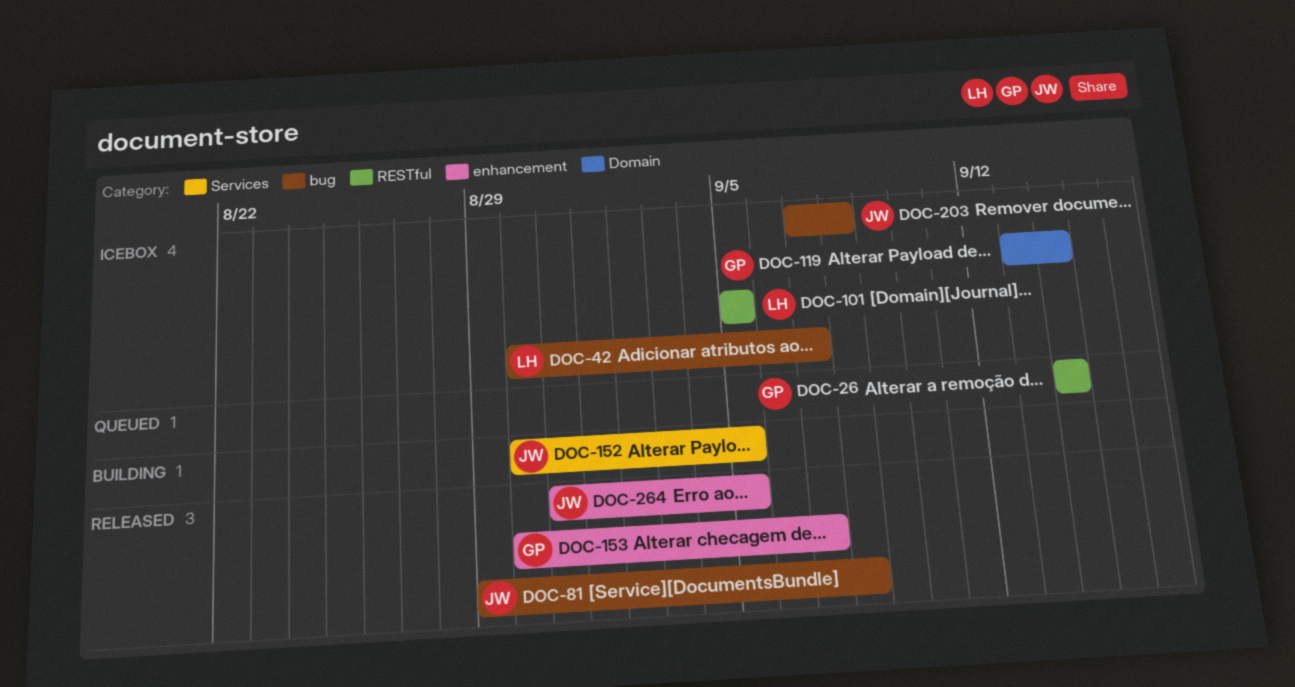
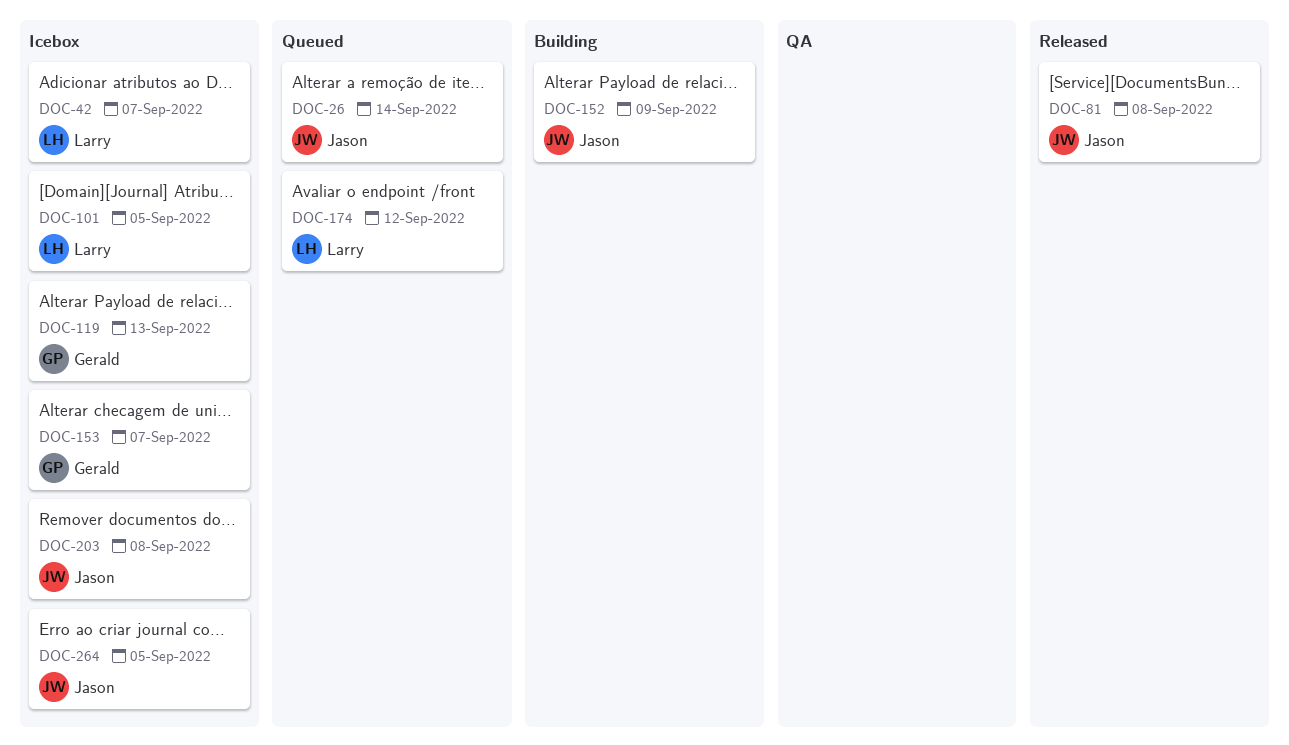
DOC-26, owner: Gerald -> Jason
DOC-119, due: Sep 14 -> Sep 13
DOC-152, due: Sep 5 -> Sep 9
DOC-153, status: Released -> Icebox
DOC-174: none -> present
DOC-264, status: Released -> Icebox

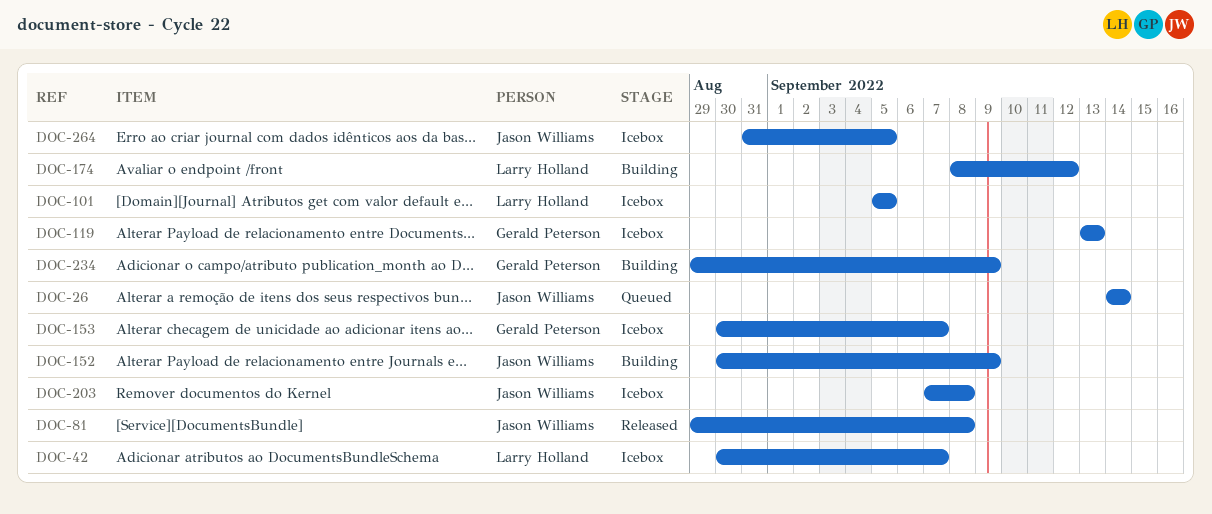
DOC-174, status: Queued -> Building
DOC-234: none -> present

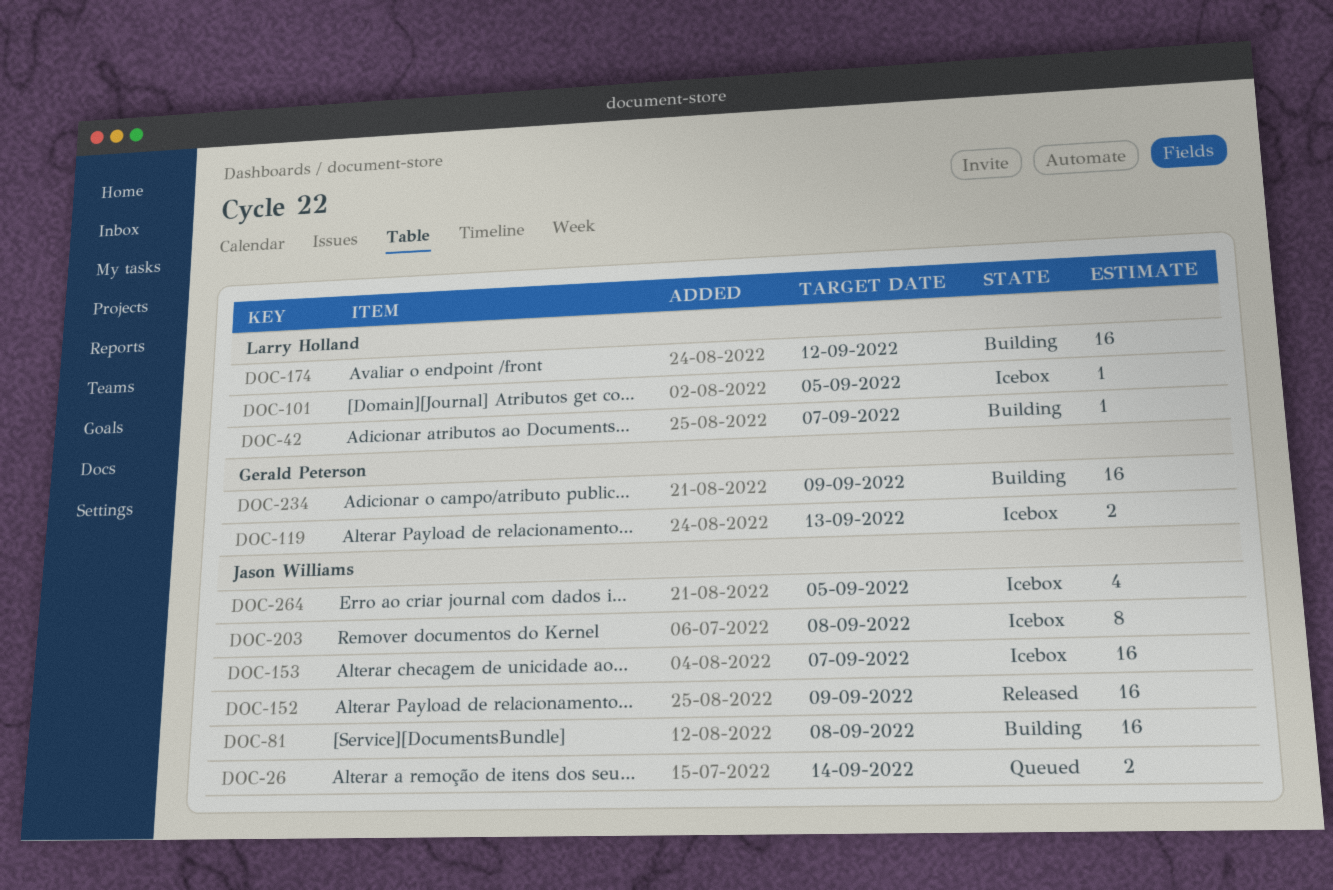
DOC-42, status: Icebox -> Building
DOC-81, status: Released -> Building
DOC-152, status: Building -> Released
DOC-153, owner: Gerald Peterson -> Jason Williams

